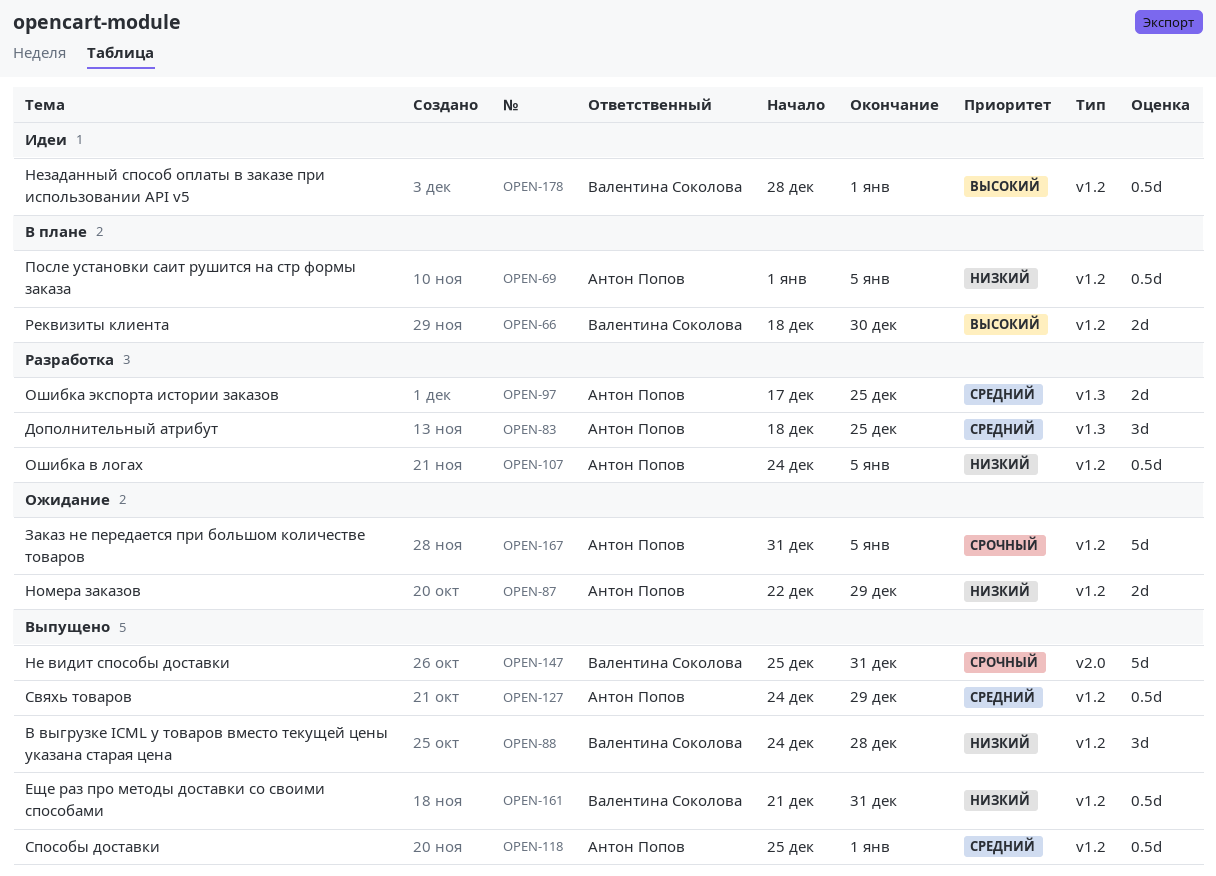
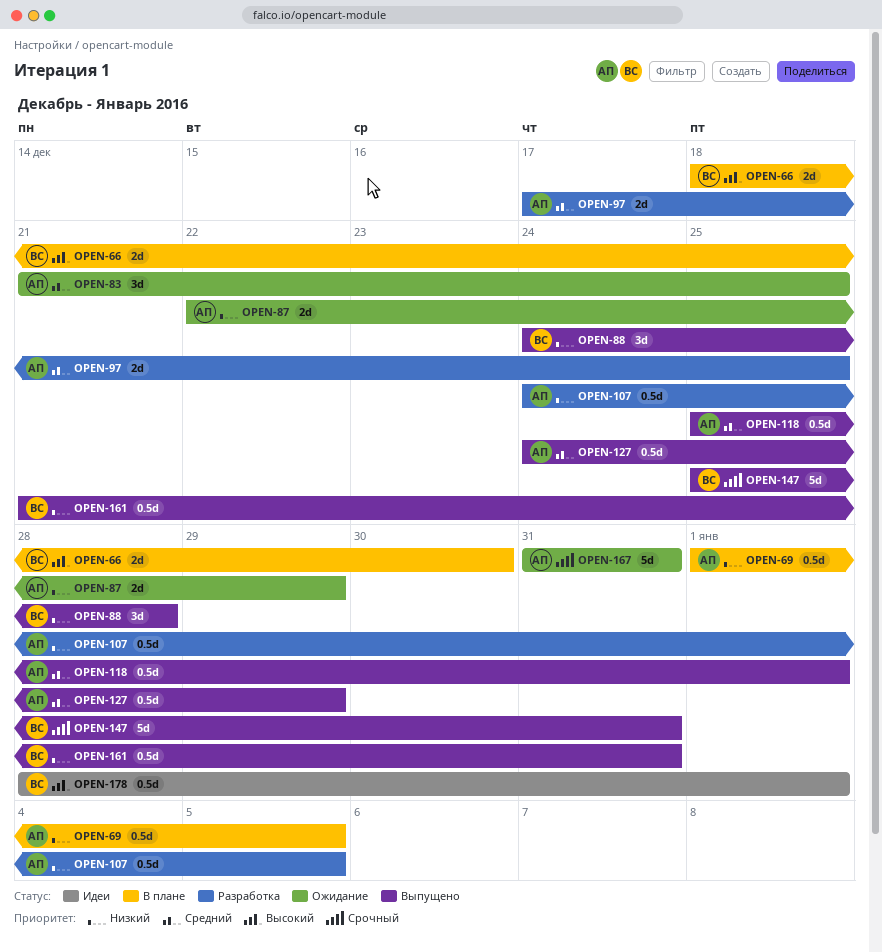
OPEN-83, status: Разработка -> Ожидание
OPEN-83, start: Dec 18 -> Dec 21
OPEN-167, due: Jan 5 -> Dec 31

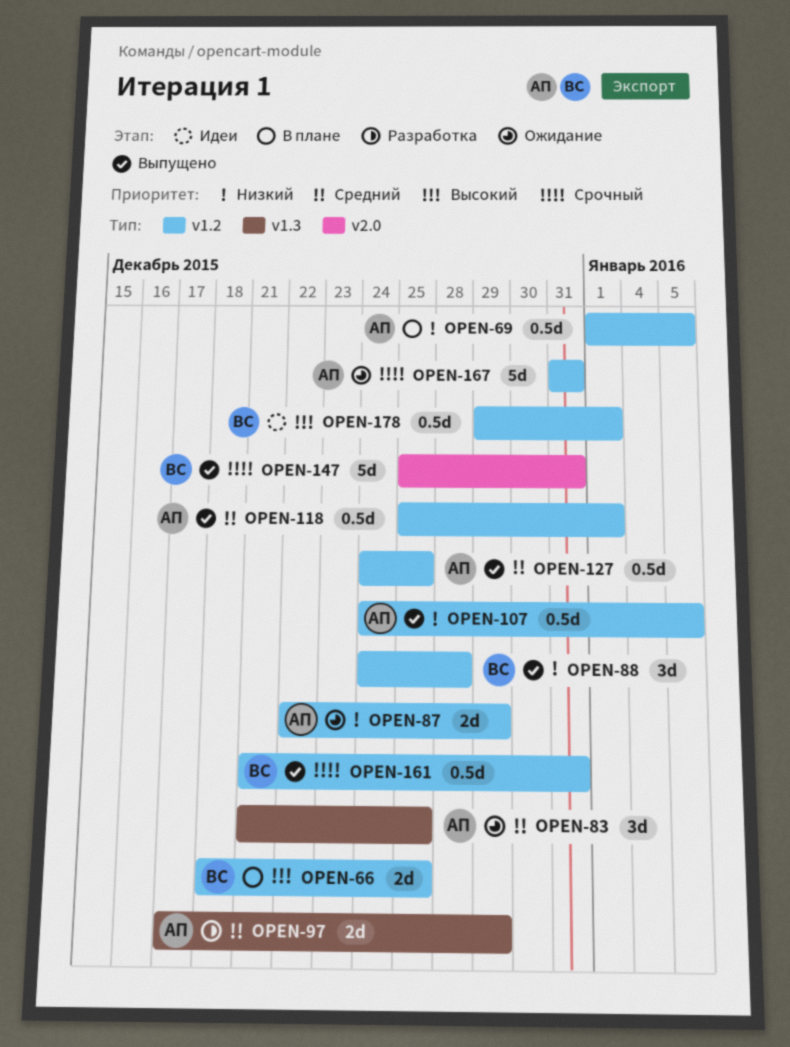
OPEN-66, due: Dec 30 -> Dec 25
OPEN-97, due: Dec 25 -> Dec 29
OPEN-107, status: Разработка -> Выпущено
OPEN-127, due: Dec 29 -> Dec 25
OPEN-161, priority: Низкий -> Срочный
OPEN-178, start: Dec 28 -> Dec 29

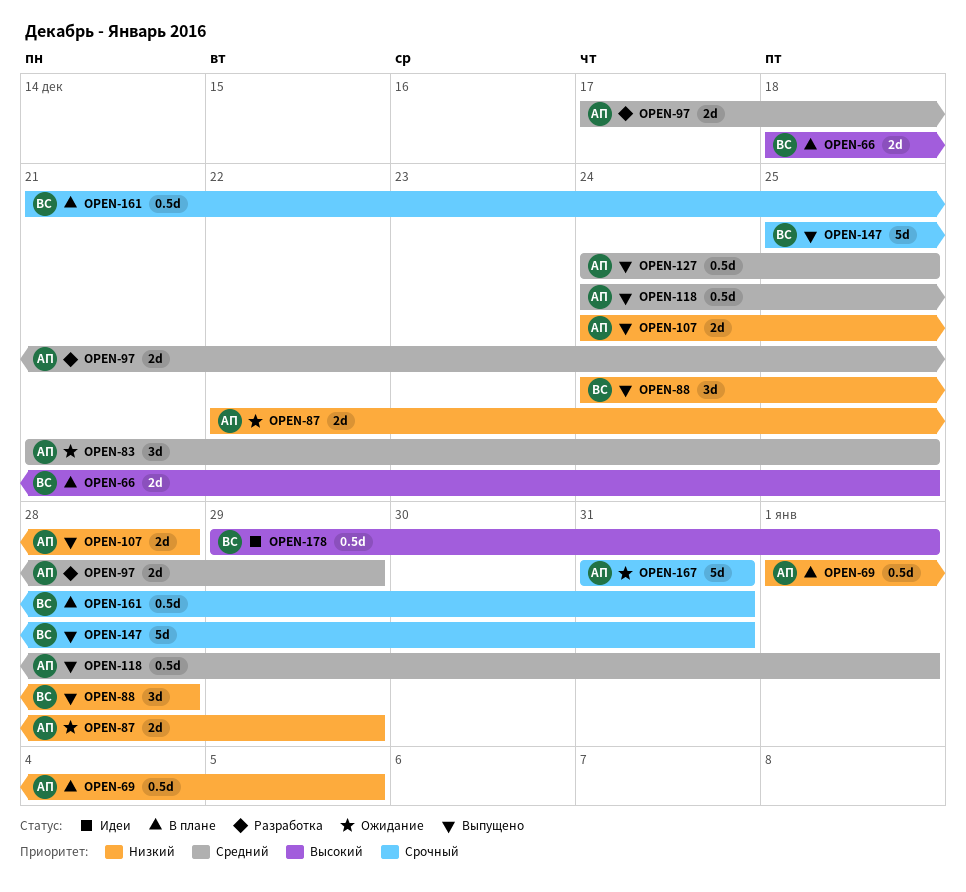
OPEN-107, estimate: 0.5d -> 2d
OPEN-107, due: Jan 5 -> Dec 28
OPEN-118, start: Dec 25 -> Dec 24
OPEN-161, status: Выпущено -> В плане

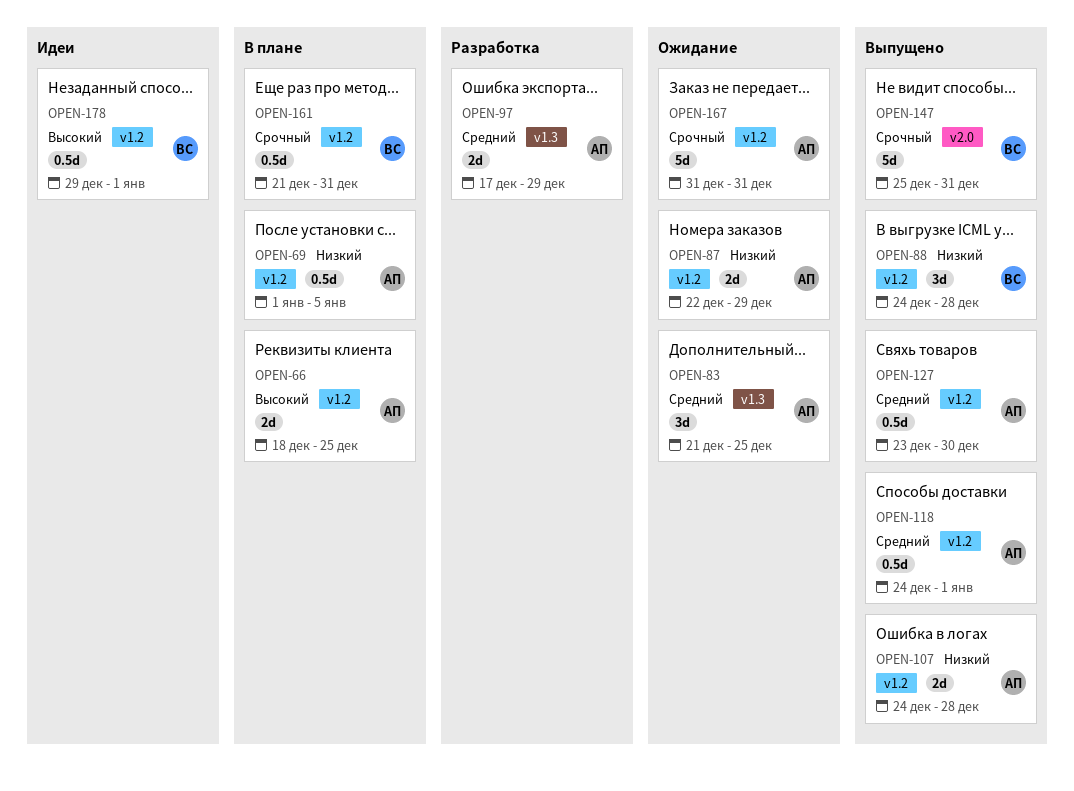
OPEN-66, owner: ВС -> АП
OPEN-127, start: Dec 24 -> Dec 23
OPEN-127, due: Dec 25 -> Dec 30

